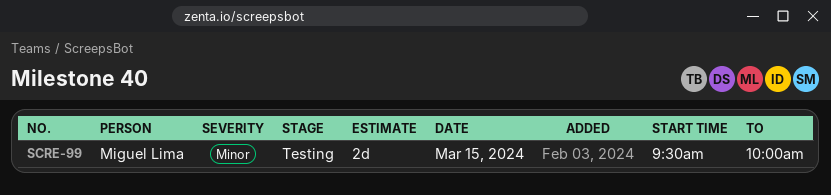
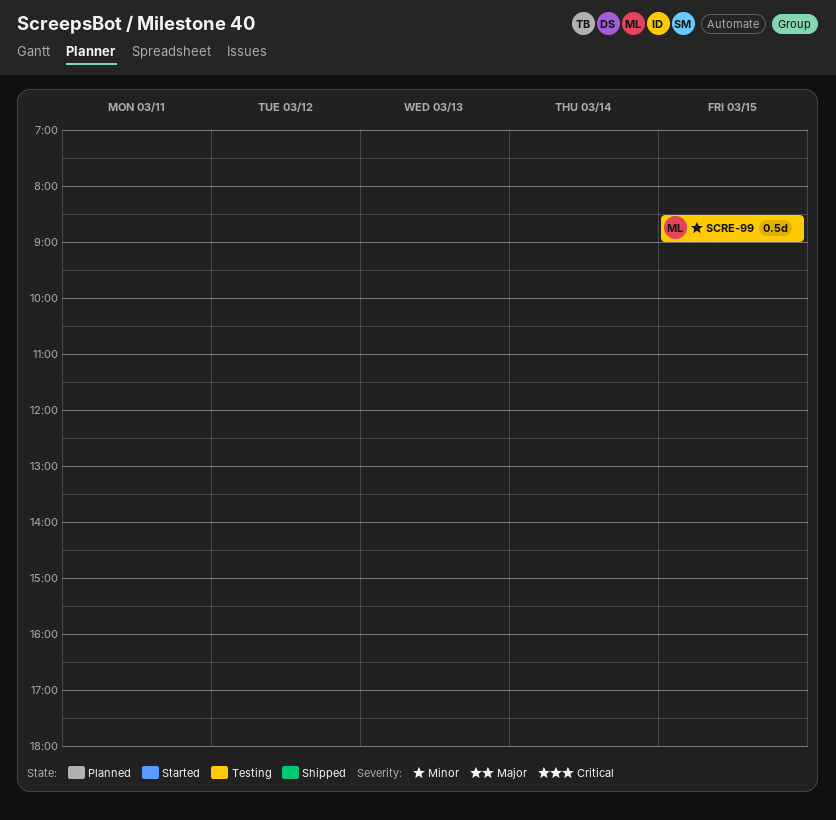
SCRE-99, estimate: 2d -> 0.5d
SCRE-99, begins: 09:30 -> 08:30
SCRE-99, ends: 10:00 -> 09:00

